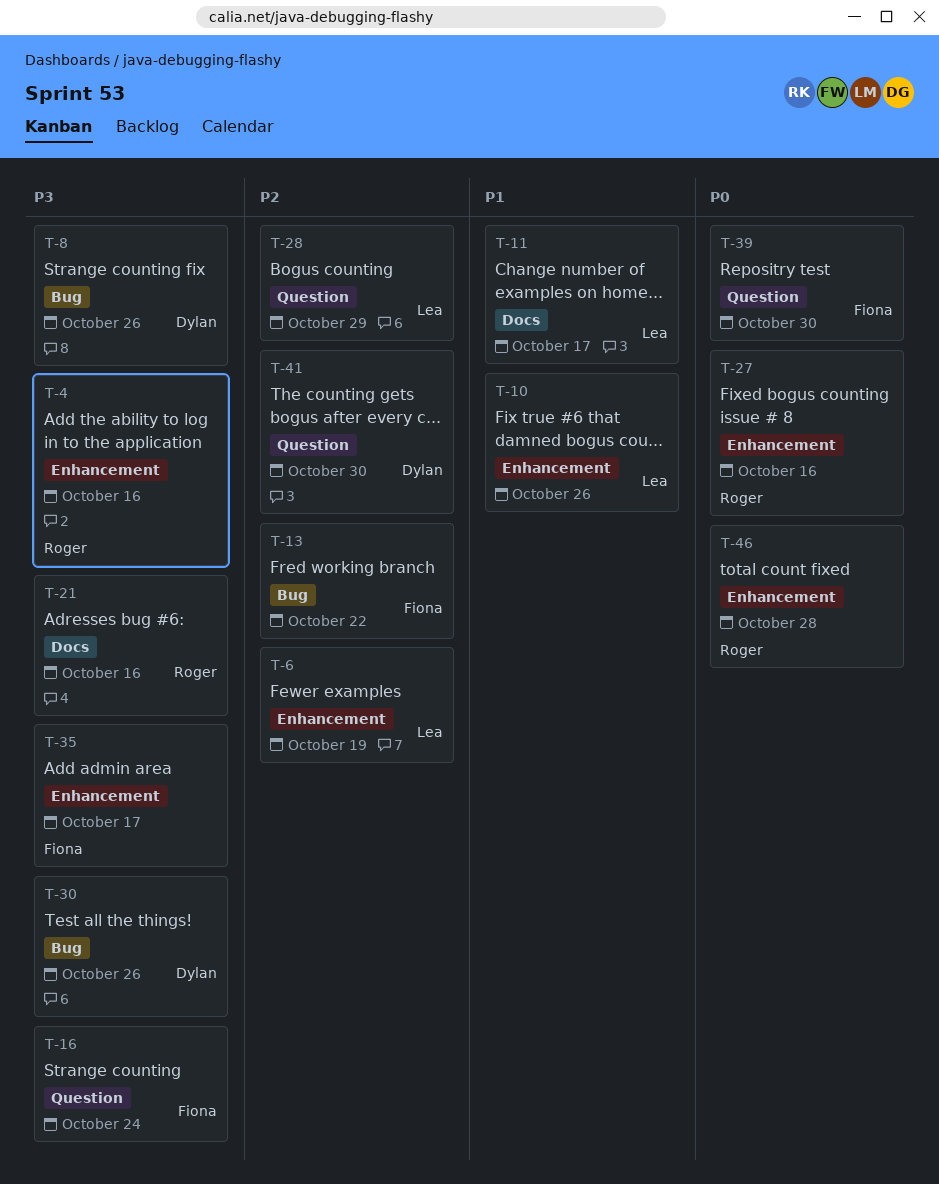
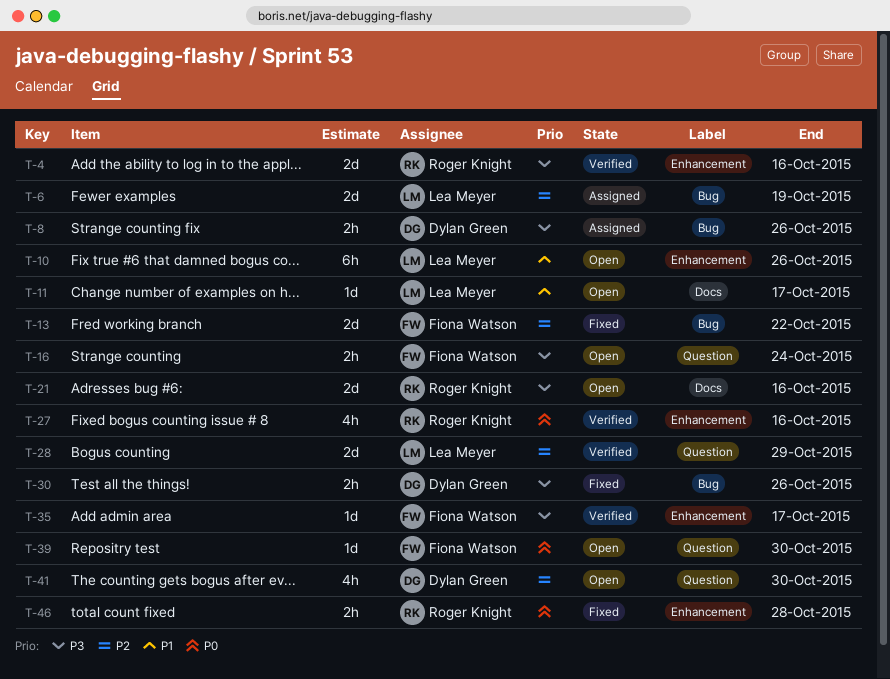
T-6, label: Enhancement -> Bug

